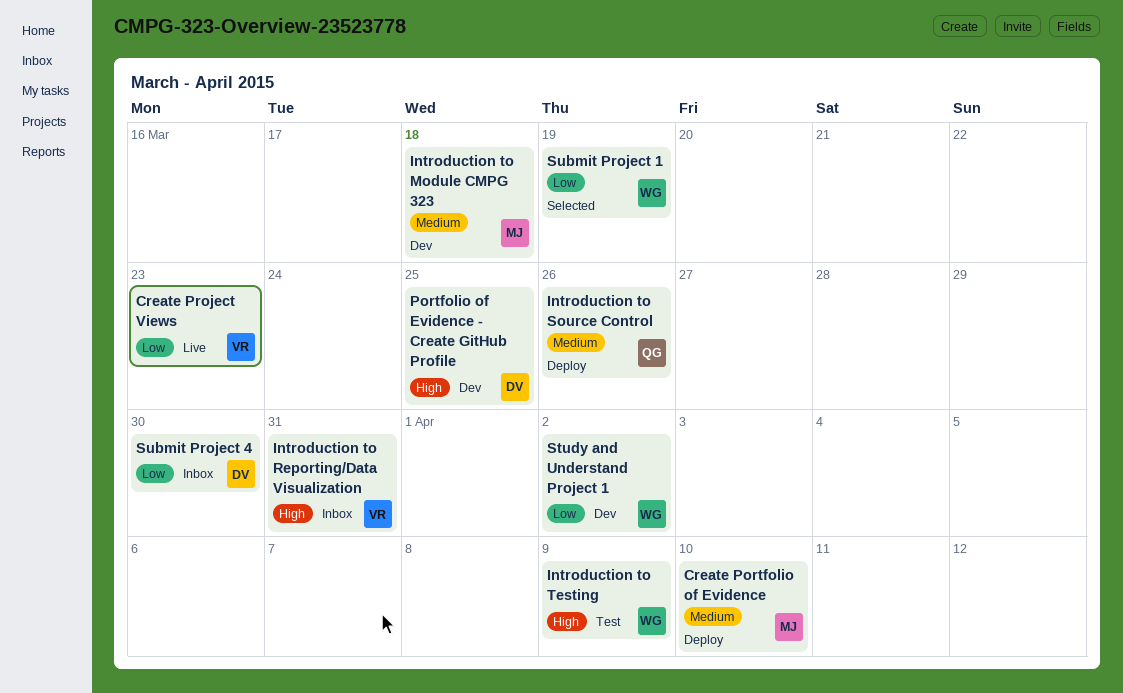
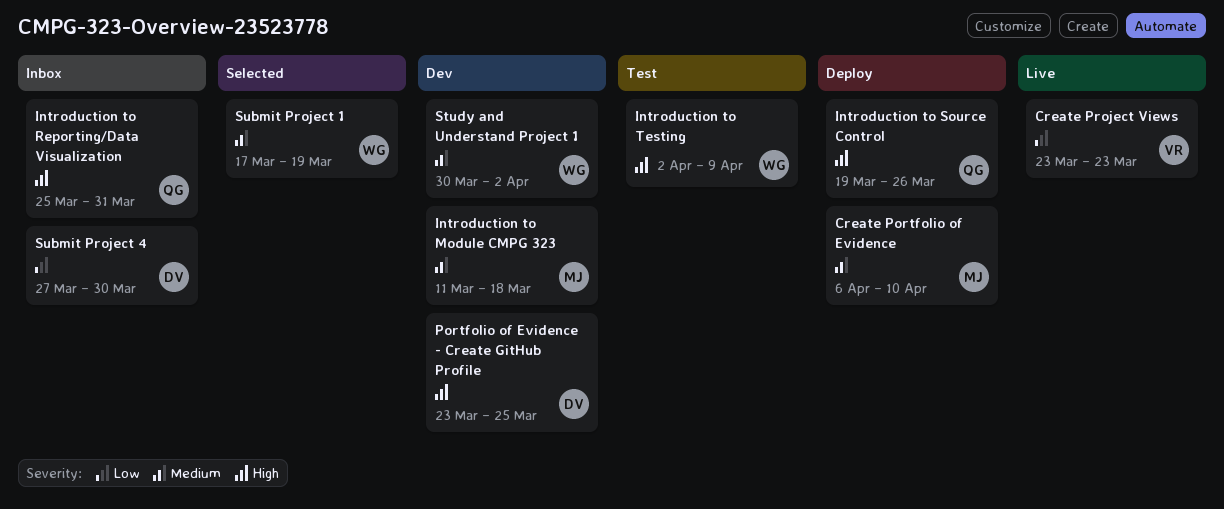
Introduction to Reporting/Data Visualization, owner: VR -> QG
Introduction to Source Control, priority: Medium -> High
Study and Understand Project 1, priority: Low -> Medium
Submit Project 1, priority: Low -> Medium

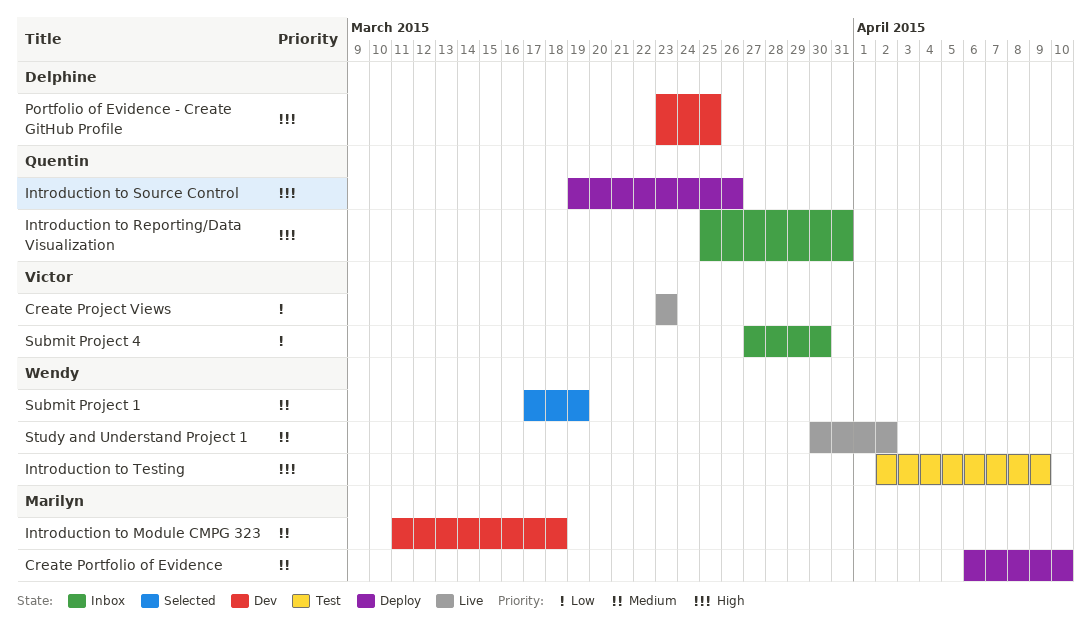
Study and Understand Project 1, status: Dev -> Live
Submit Project 4, owner: Delphine -> Victor

